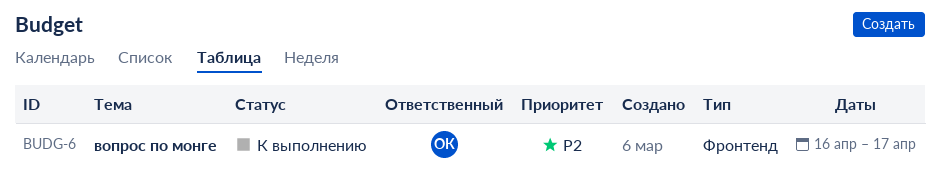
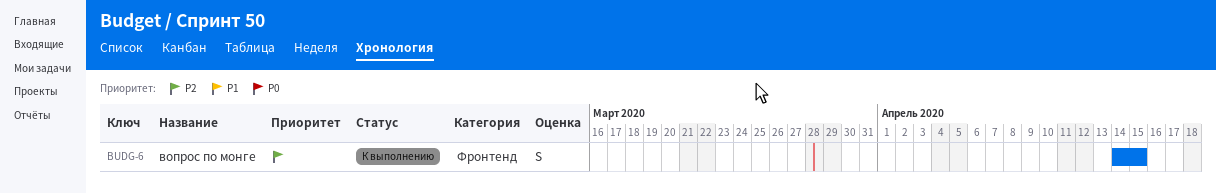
BUDG-6, start: Apr 16 -> Apr 14
BUDG-6, due: Apr 17 -> Apr 15

